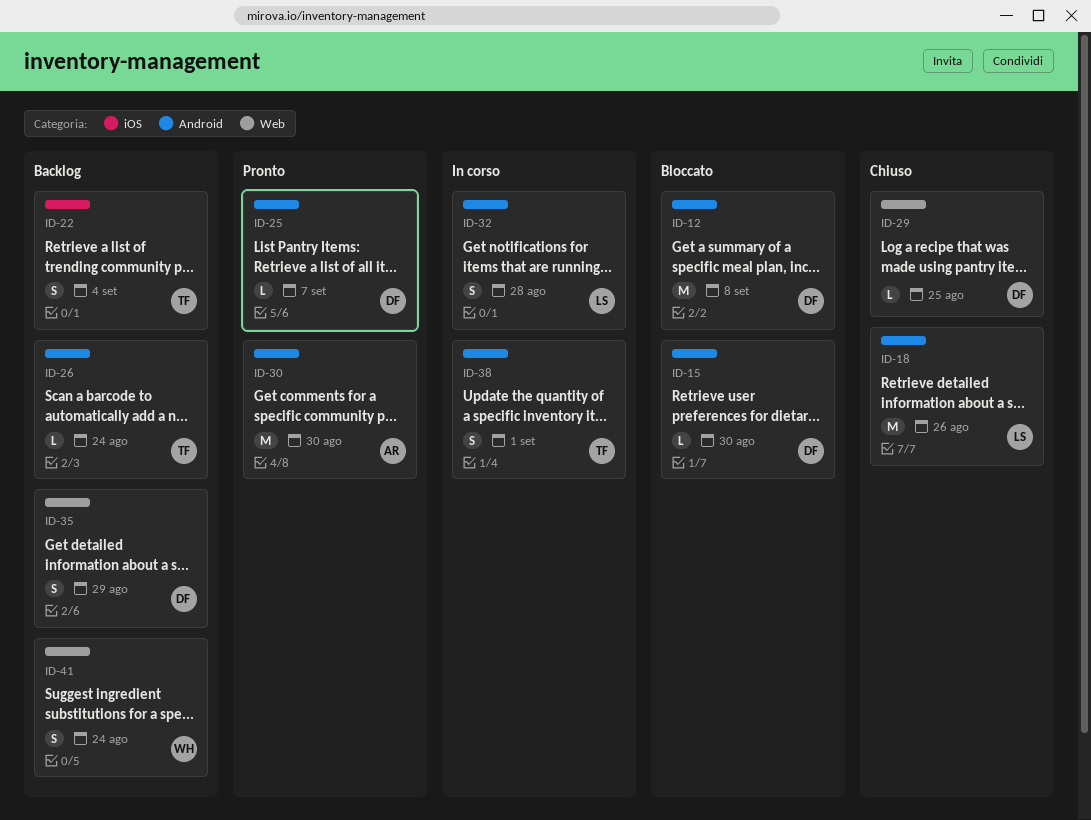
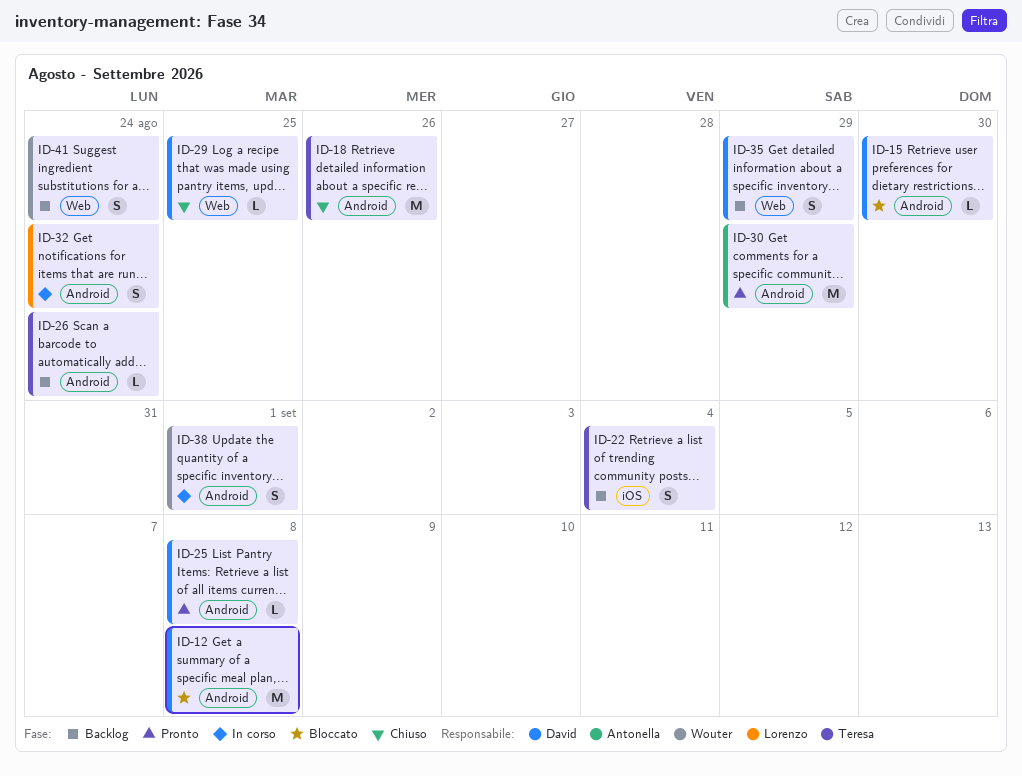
ID-18, owner: Lorenzo -> Teresa
ID-25, due: Sep 7 -> Sep 8
ID-30, due: Aug 30 -> Aug 29
ID-32, due: Aug 28 -> Aug 24
ID-38, owner: Teresa -> Wouter

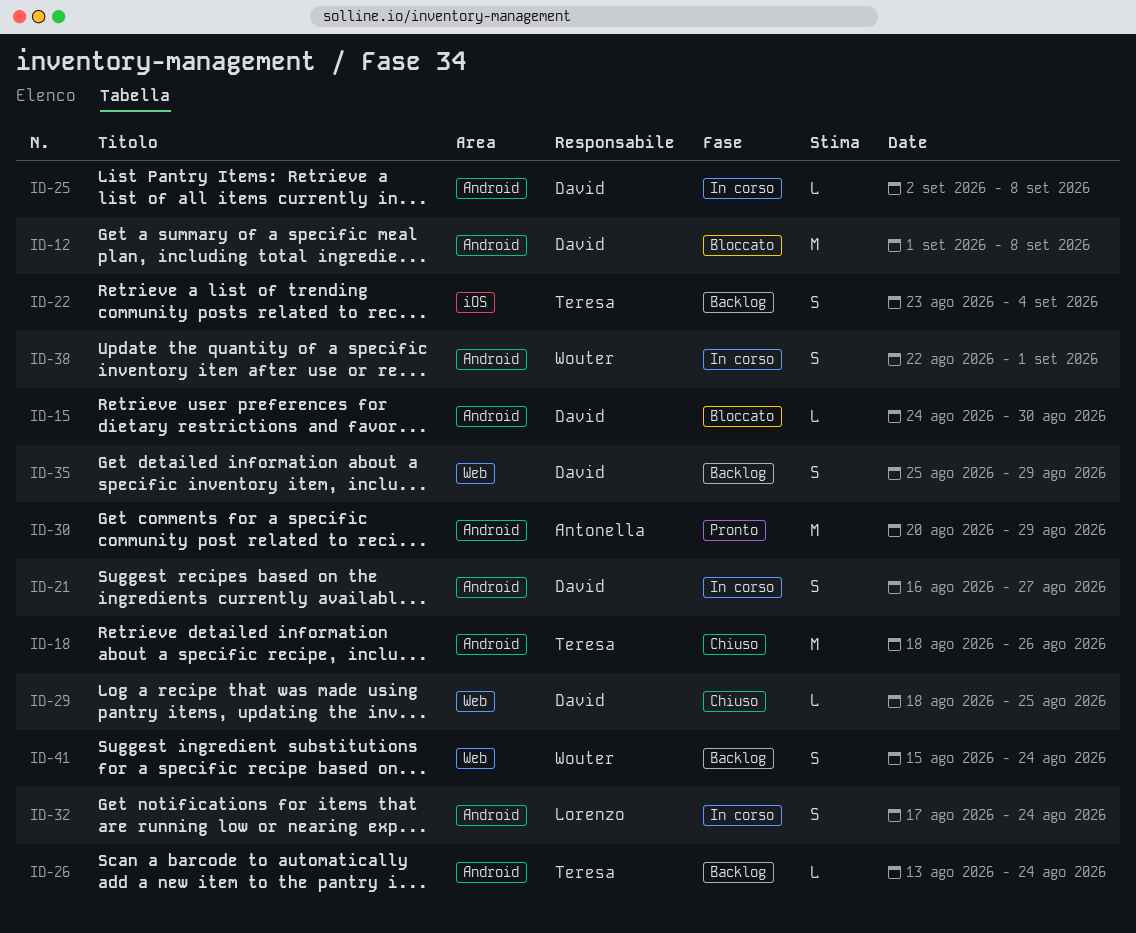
ID-21: none -> present
ID-25, status: Pronto -> In corso

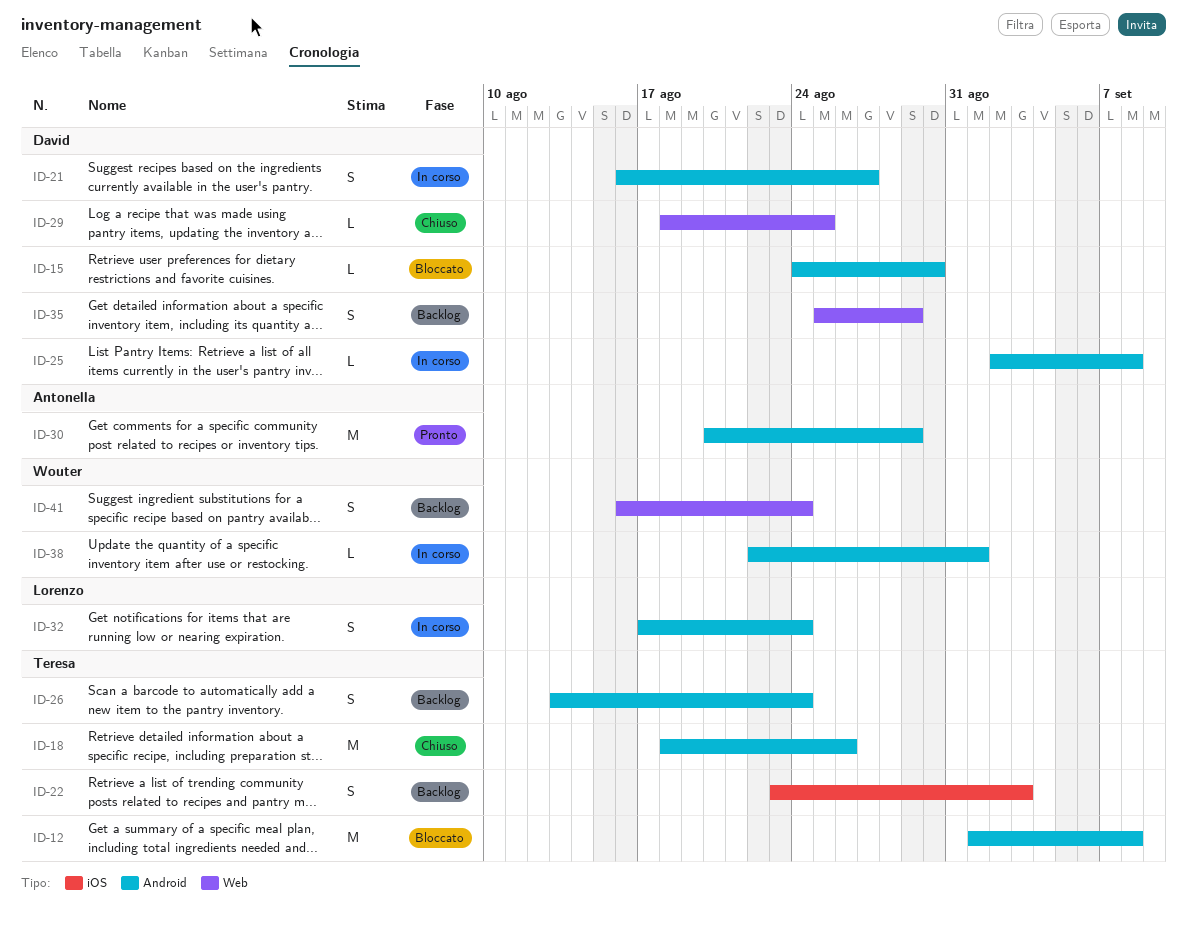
ID-12, owner: David -> Teresa
ID-22, due: Sep 4 -> Sep 3
ID-26, estimate: L -> S
ID-38, estimate: S -> L
ID-41, start: Aug 15 -> Aug 16

